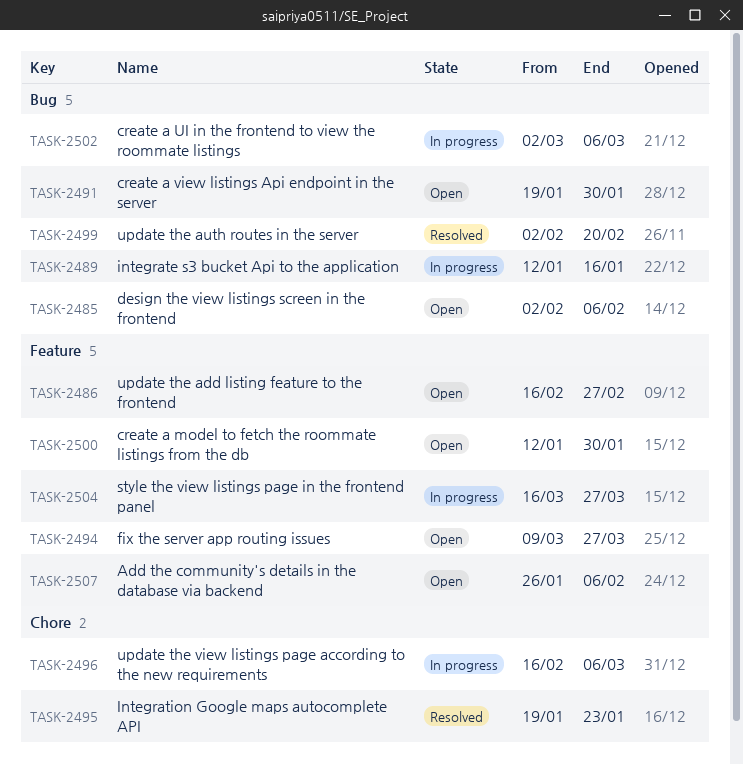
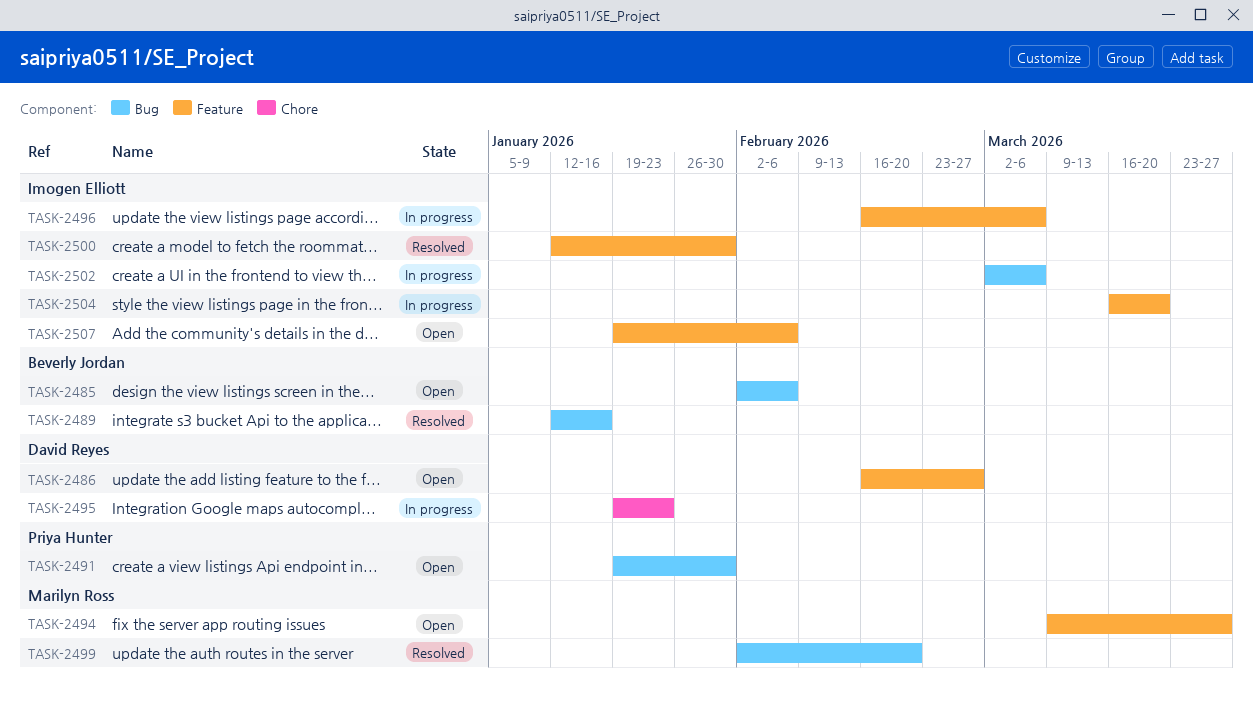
TASK-2489, status: In progress -> Resolved
TASK-2495, status: Resolved -> In progress
TASK-2496, label: Chore -> Feature
TASK-2500, status: Open -> Resolved
TASK-2504, due: Mar 27 -> Mar 20
TASK-2507, start: Jan 26 -> Jan 19

